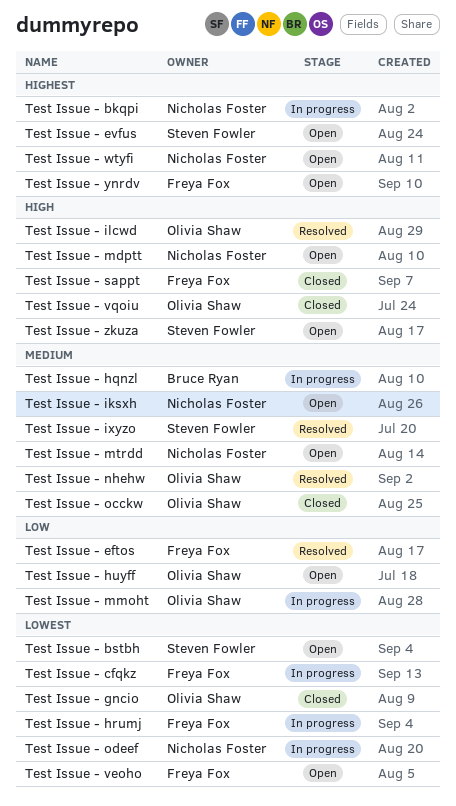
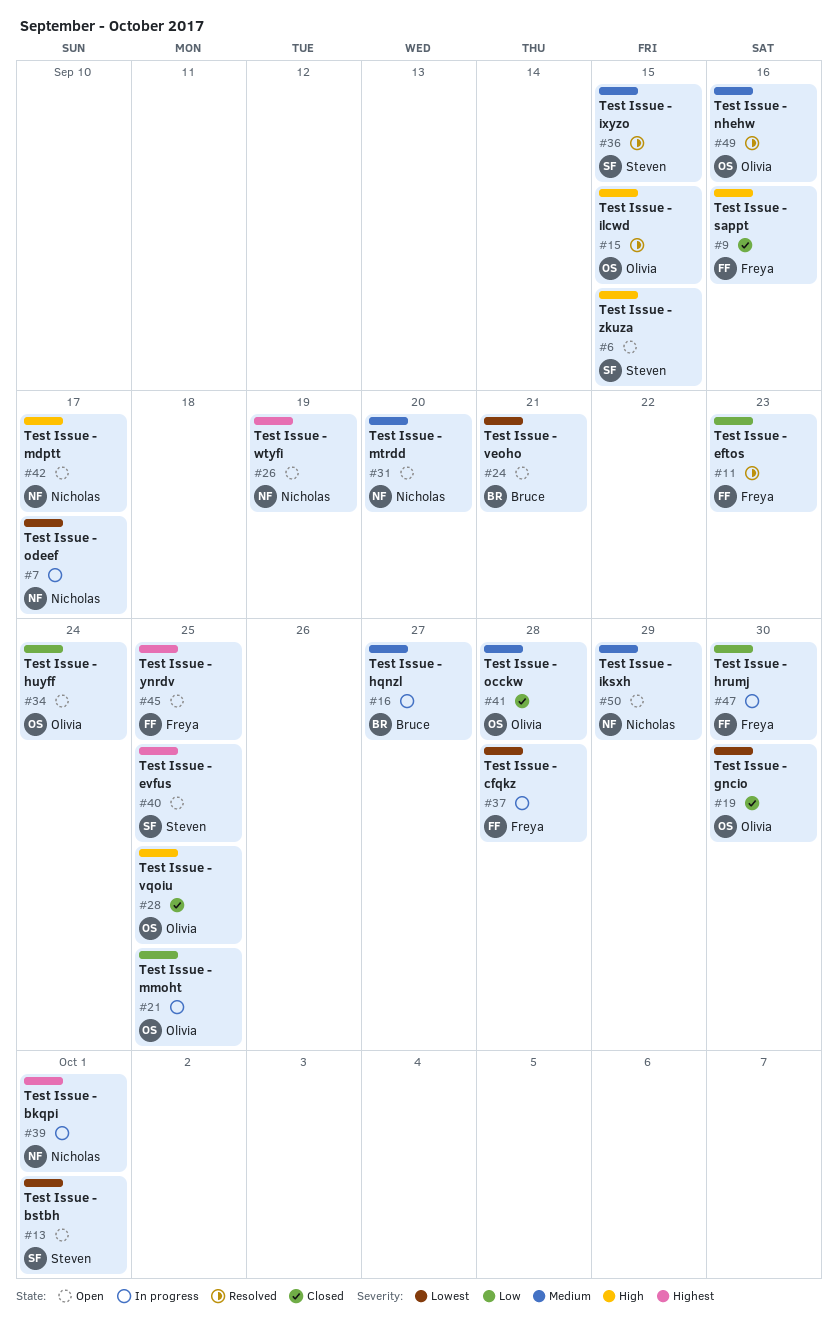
Test Issue - hrumj, priority: Lowest -> Low
Test Issue - veoho, owner: Freya Fox -> Bruce Ryan

